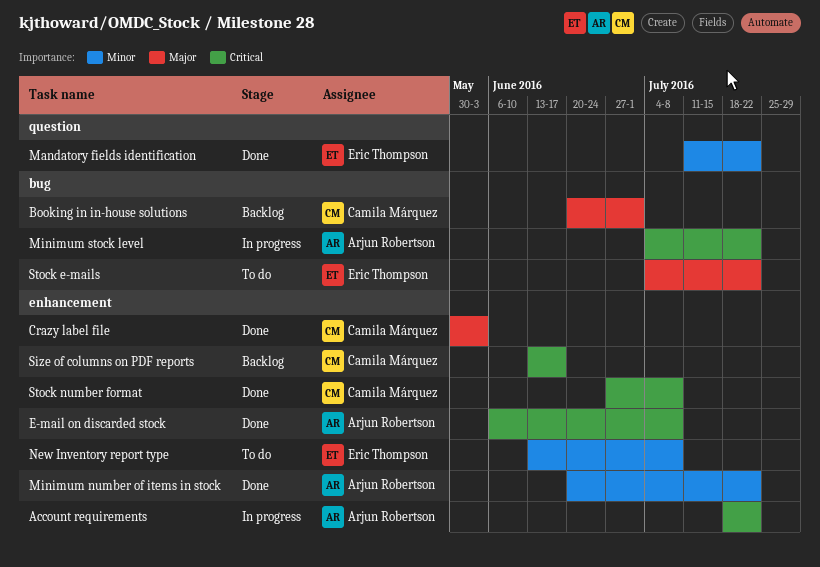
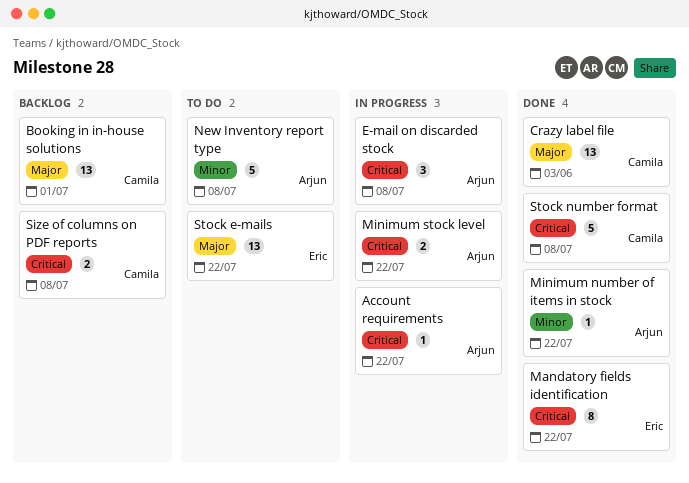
E-mail on discarded stock, status: Done -> In progress
Mandatory fields identification, priority: Minor -> Critical
New Inventory report type, owner: Eric Thompson -> Arjun Robertson
Size of columns on PDF reports, due: Jun 17 -> Jul 8

